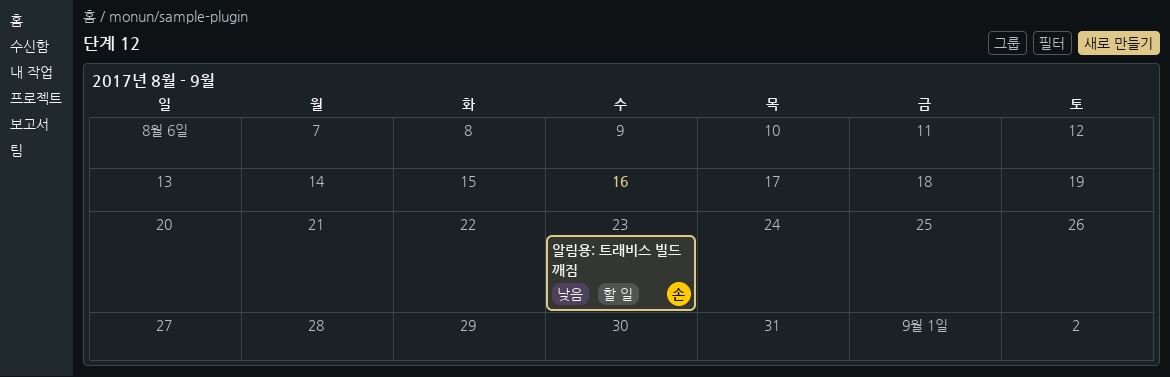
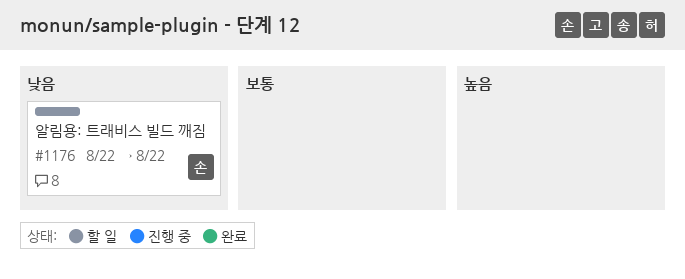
알림용: 트래비스 빌드 깨짐, due: Aug 23 -> Aug 22

